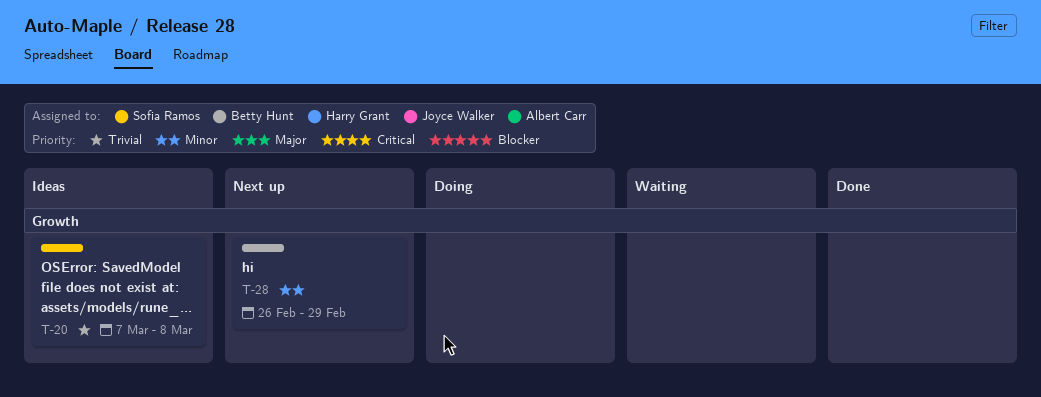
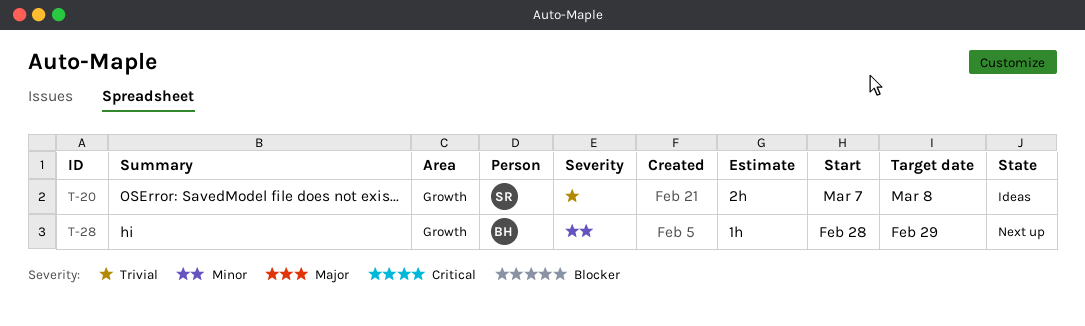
T-28, start: Feb 26 -> Feb 28

